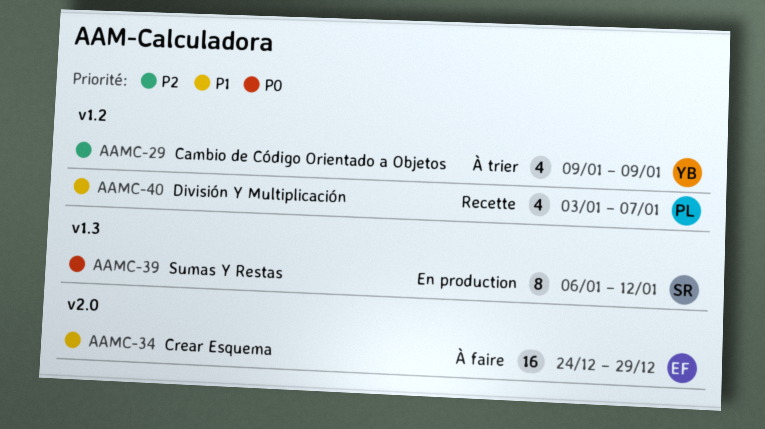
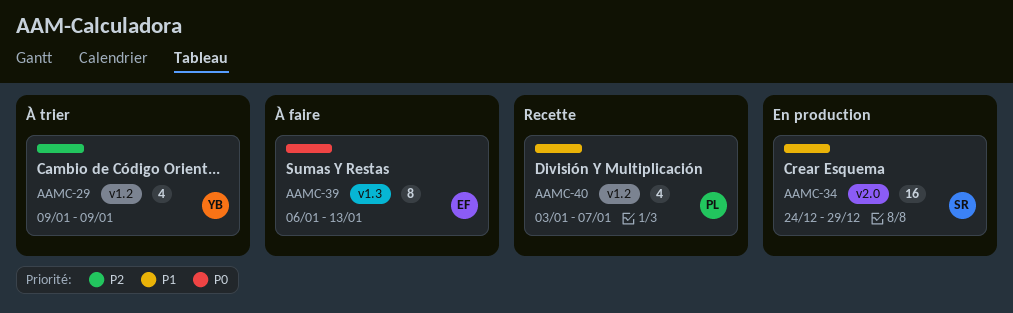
AAMC-34, status: À faire -> En production
AAMC-34, owner: EF -> SR
AAMC-39, status: En production -> À faire
AAMC-39, owner: SR -> EF
AAMC-39, due: Jan 12 -> Jan 13

